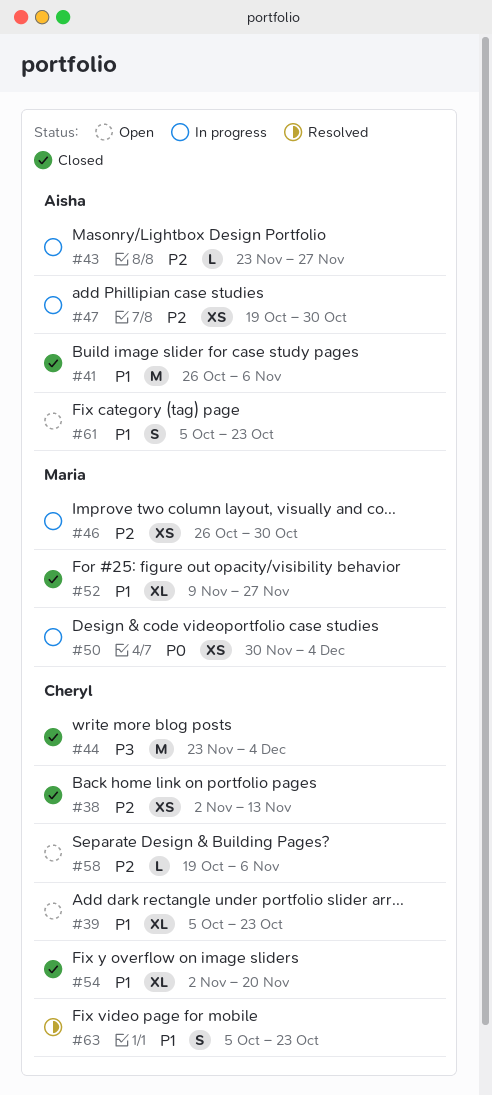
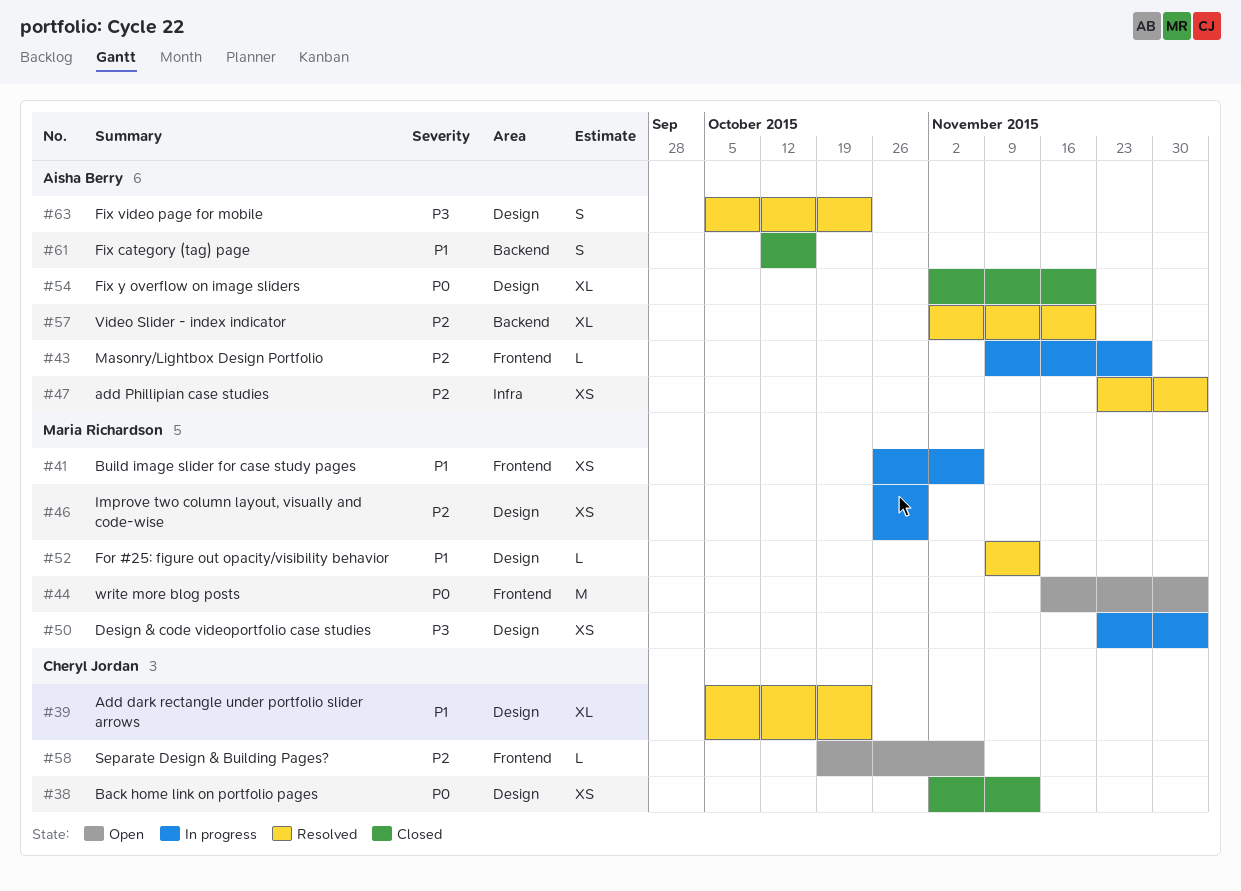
#38, priority: P2 -> P0
#39, status: Open -> Resolved
#41, status: Closed -> In progress
#41, owner: Aisha Berry -> Maria Richardson
#41, estimate: M -> XS
#43, start: Nov 23 -> Nov 9
#44, status: Closed -> Open
#44, owner: Cheryl Jordan -> Maria Richardson
#44, priority: P3 -> P0
#44, start: Nov 23 -> Nov 16
#47, status: In progress -> Resolved
#47, start: Oct 19 -> Nov 23
#47, due: Oct 30 -> Dec 4
#50, priority: P0 -> P3
#50, start: Nov 30 -> Nov 23
#52, status: Closed -> Resolved
#52, estimate: XL -> L
#52, due: Nov 27 -> Nov 13
#54, owner: Cheryl Jordan -> Aisha Berry
#54, priority: P1 -> P0
#57: none -> present
#61, status: Open -> Closed
#61, start: Oct 5 -> Oct 12
#61, due: Oct 23 -> Oct 16
#63, owner: Cheryl Jordan -> Aisha Berry
#63, priority: P1 -> P3

